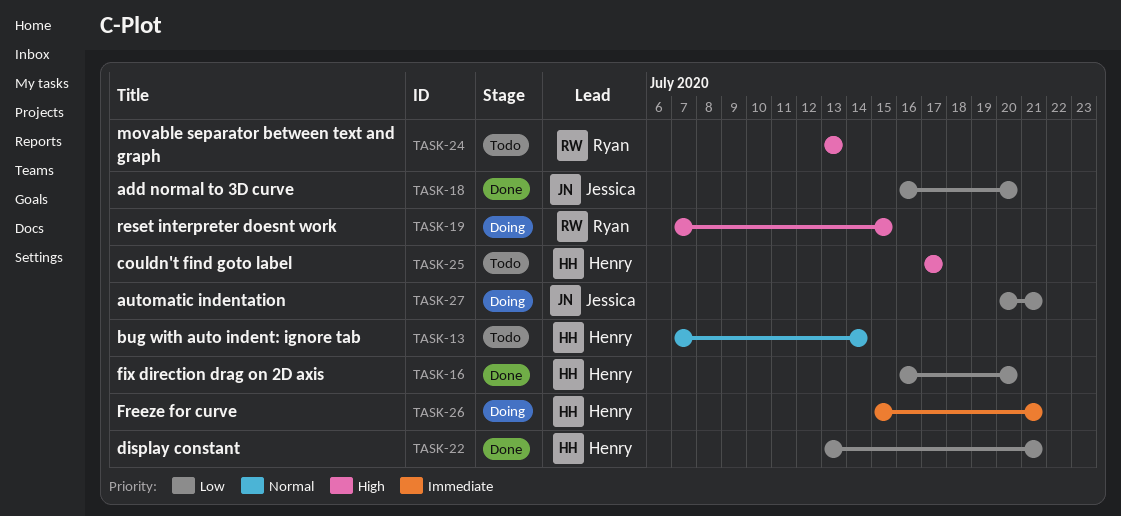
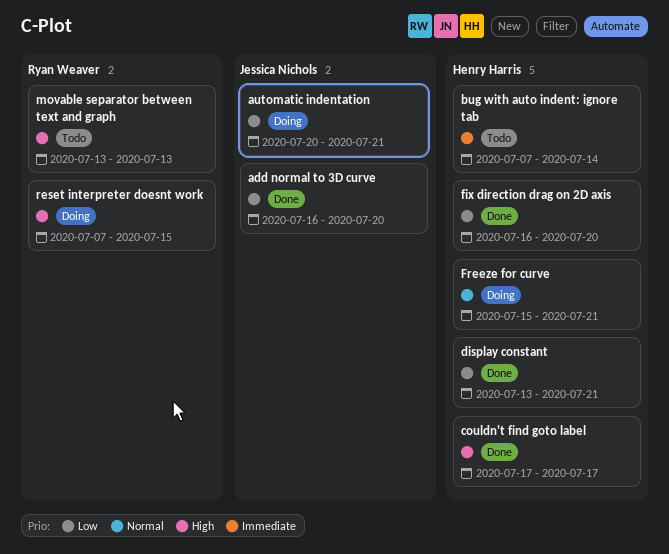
bug with auto indent: ignore tab, priority: Normal -> Immediate
couldn't find goto label, status: Todo -> Done
Freeze for curve, priority: Immediate -> Normal

